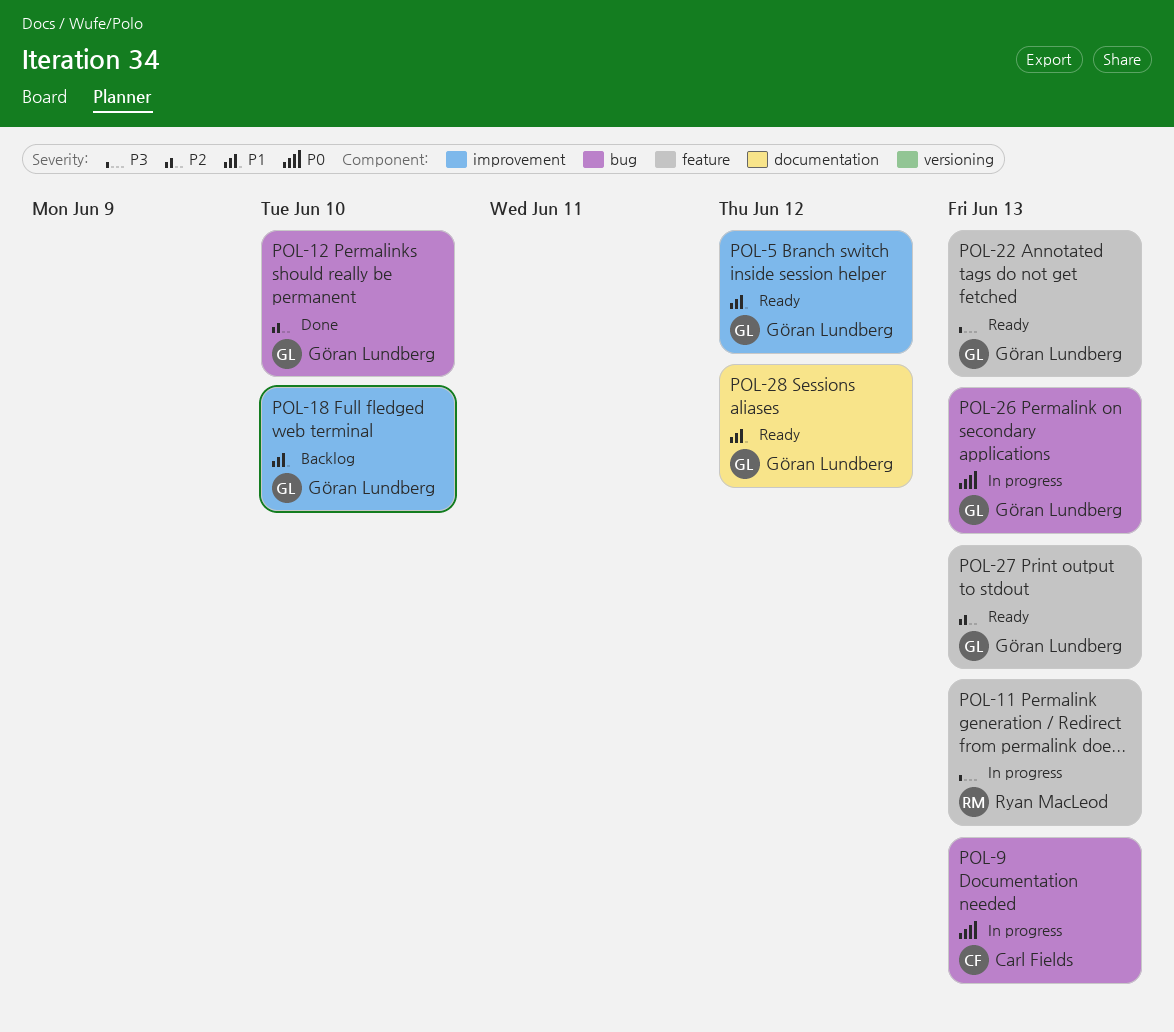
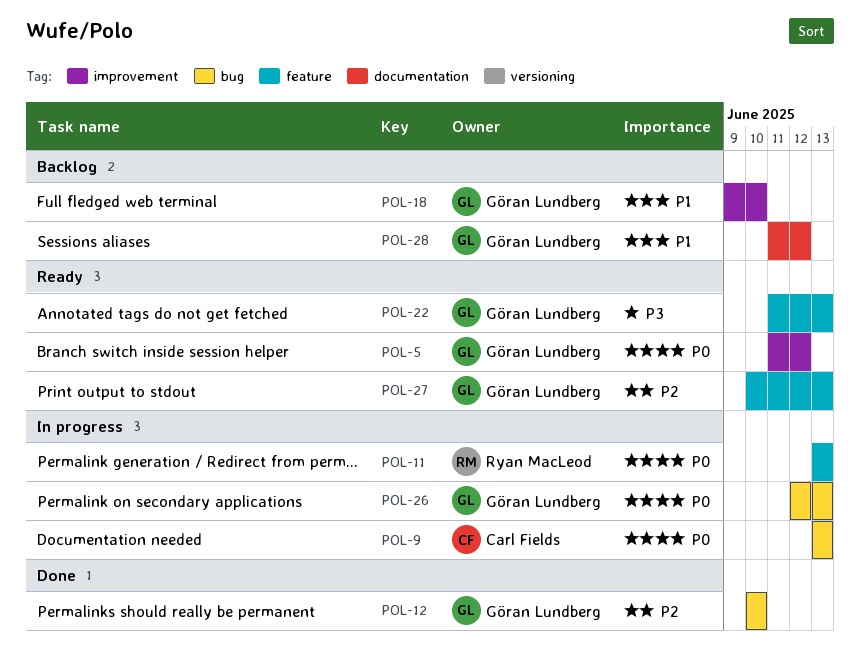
POL-5, priority: P1 -> P0
POL-11, priority: P3 -> P0
POL-28, status: Ready -> Backlog

